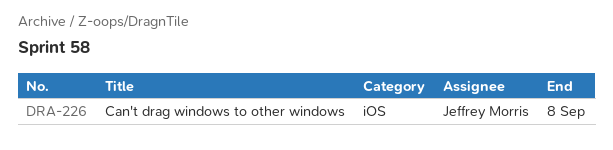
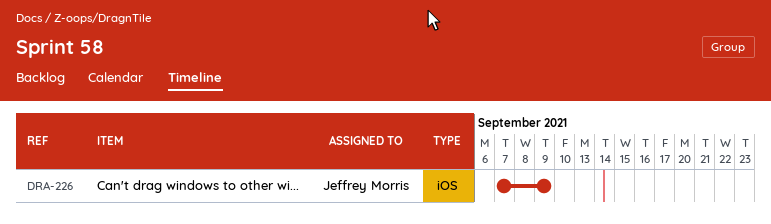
DRA-226, due: Sep 8 -> Sep 9

